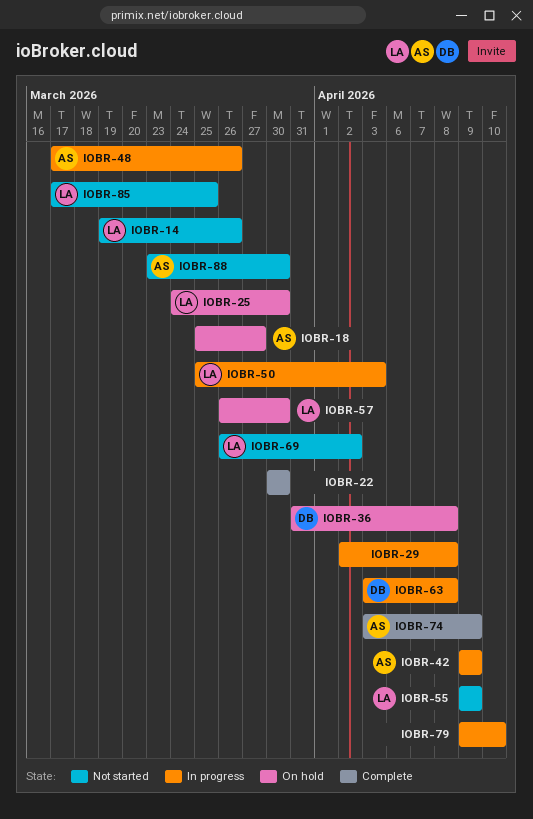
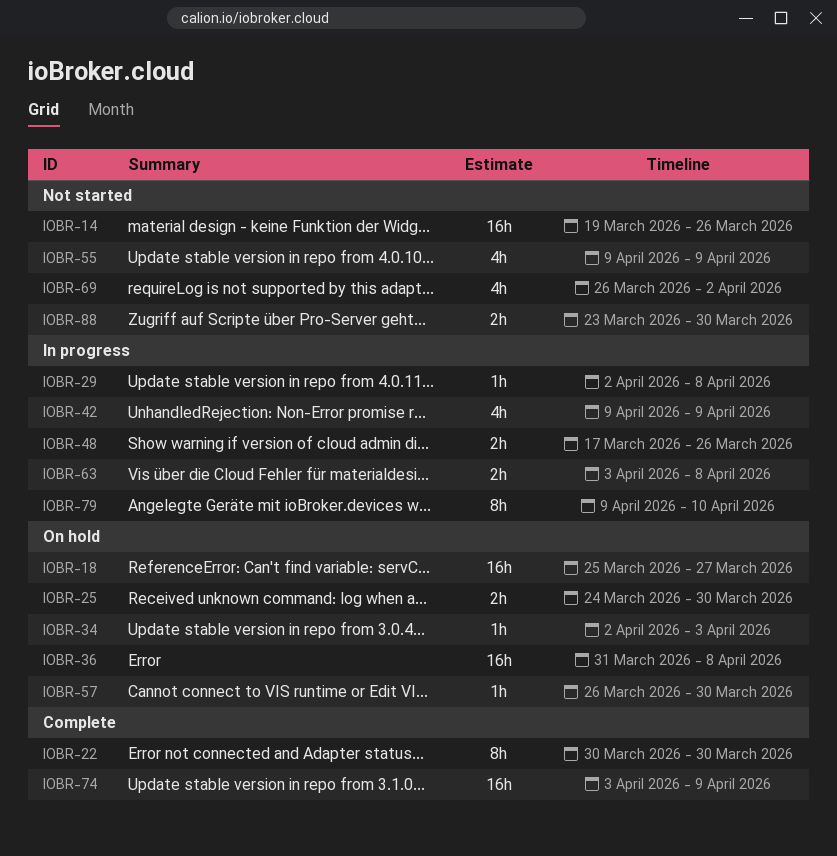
IOBR-34: none -> present
IOBR-50: present -> none
IOBR-85: present -> none

